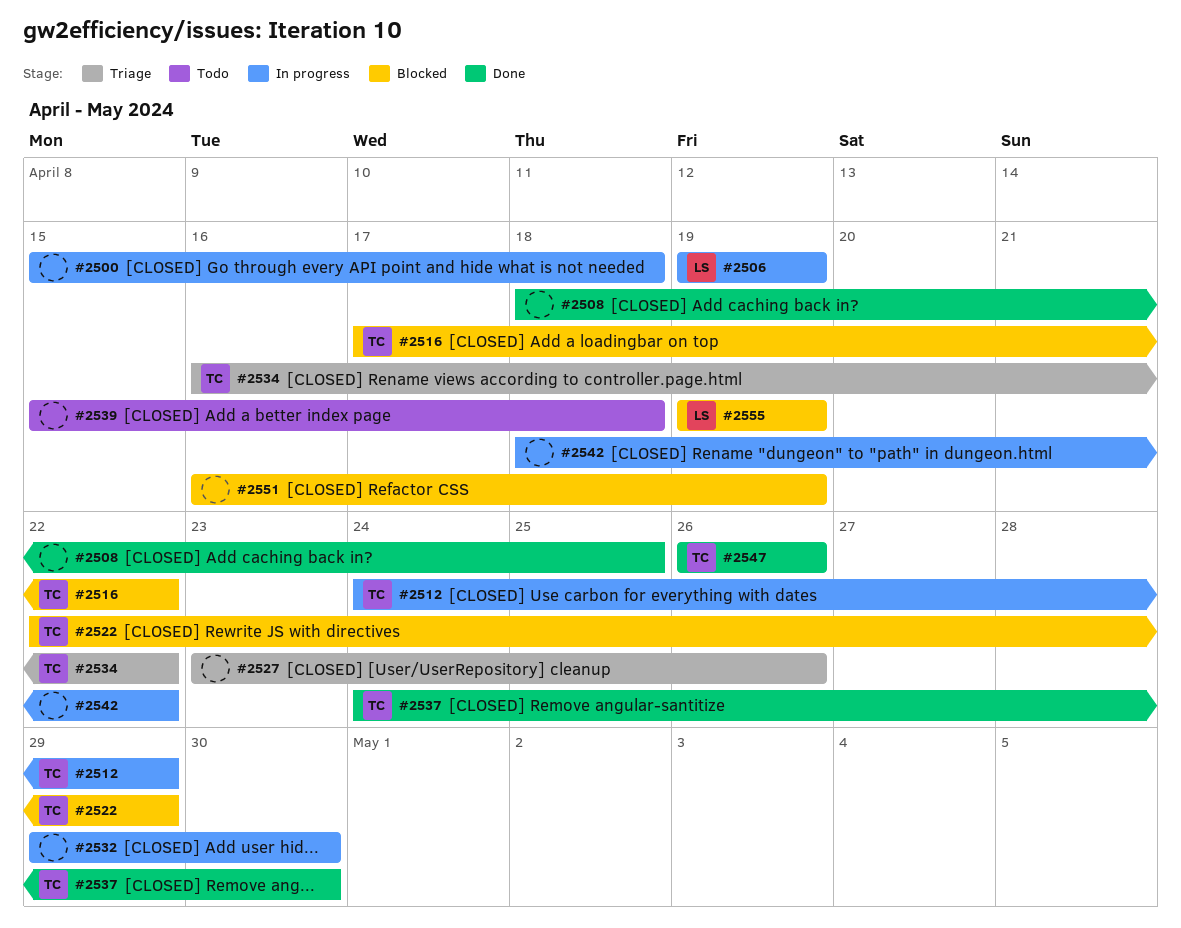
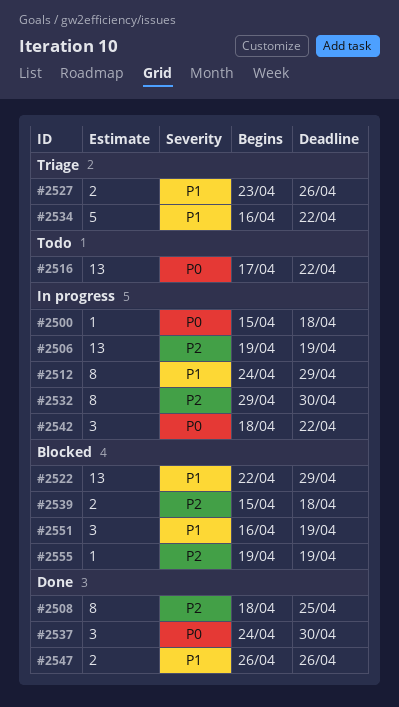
#2516, status: Blocked -> Todo
#2539, status: Todo -> Blocked

